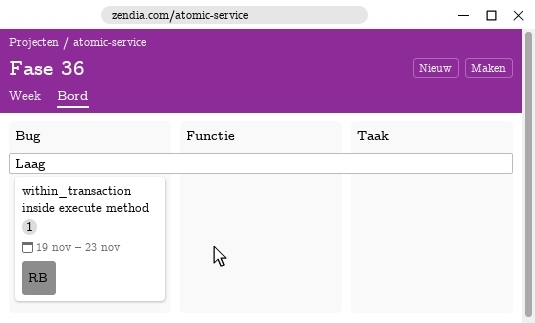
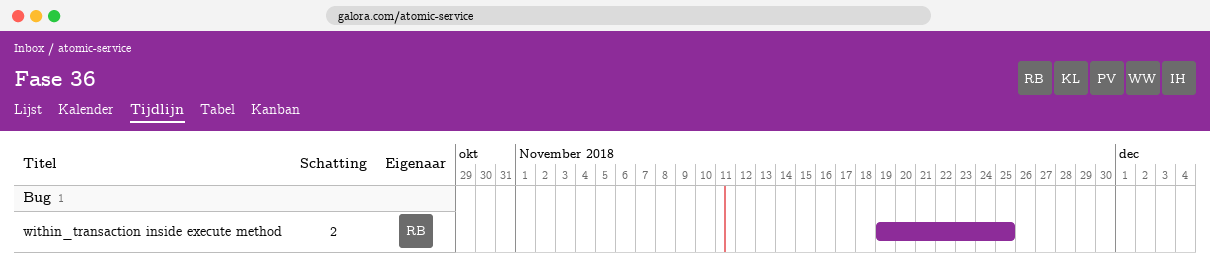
within_transaction inside execute method, estimate: 1 -> 2
within_transaction inside execute method, due: Nov 23 -> Nov 25

